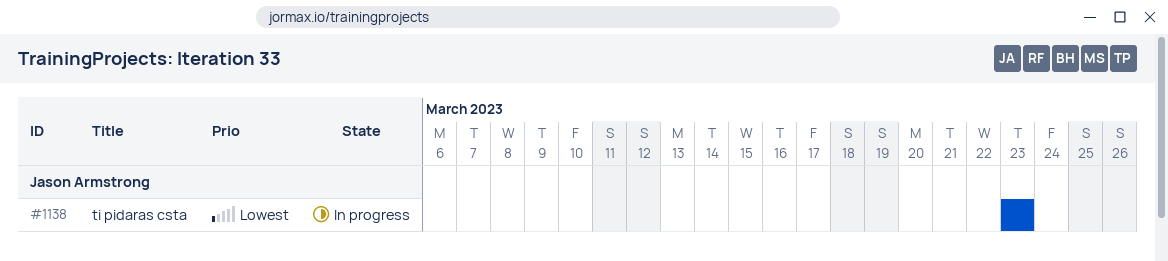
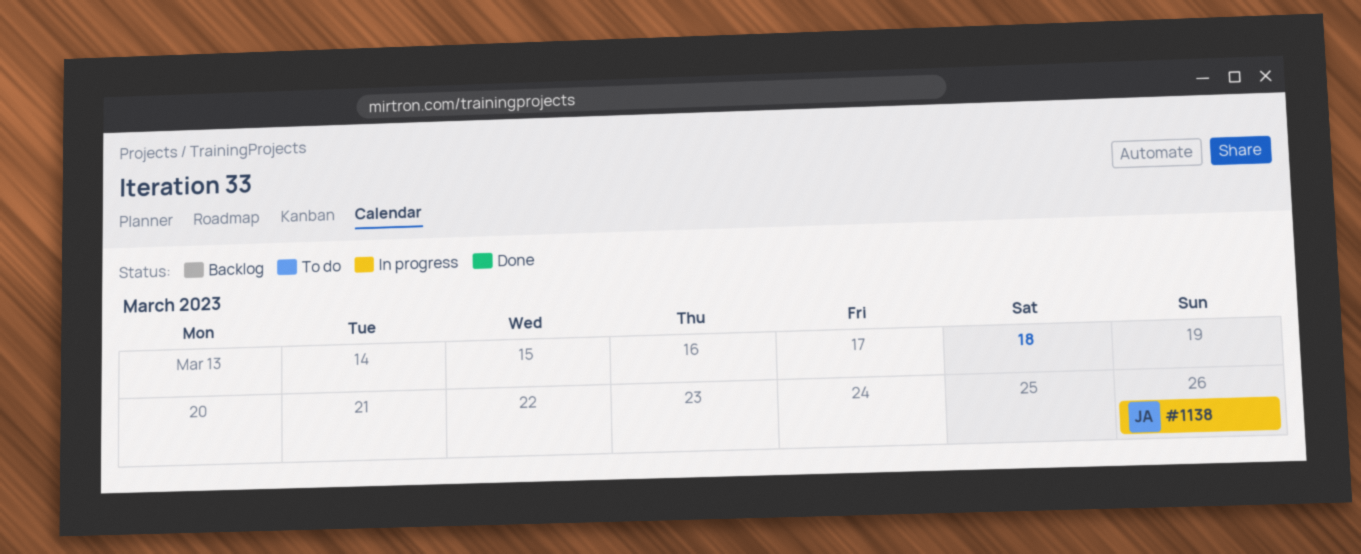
#1138, start: Mar 23 -> Mar 26
#1138, due: Mar 23 -> Mar 26

